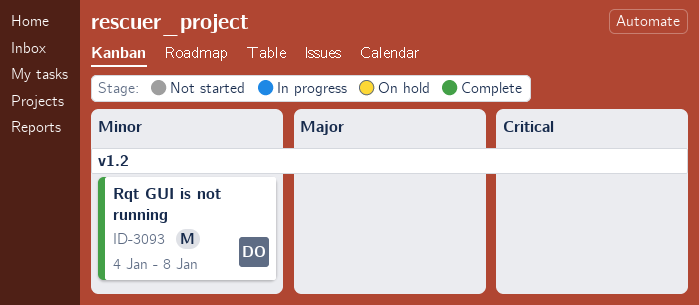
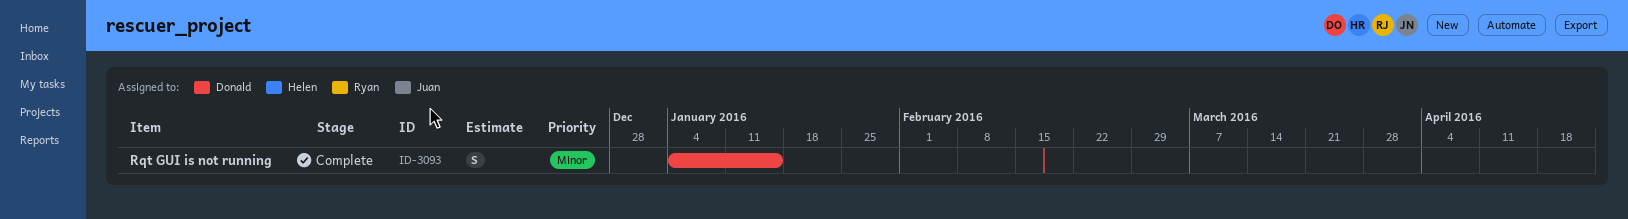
ID-3093, estimate: M -> S
ID-3093, due: Jan 8 -> Jan 15

